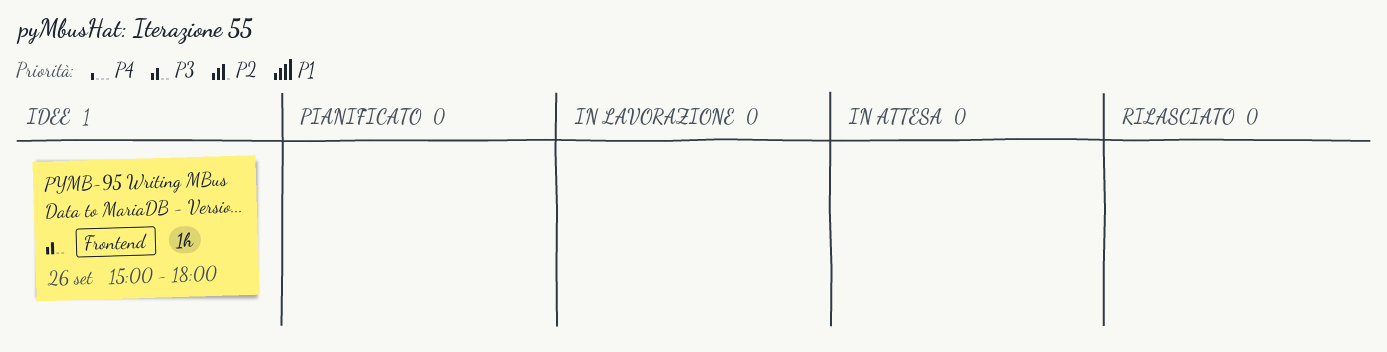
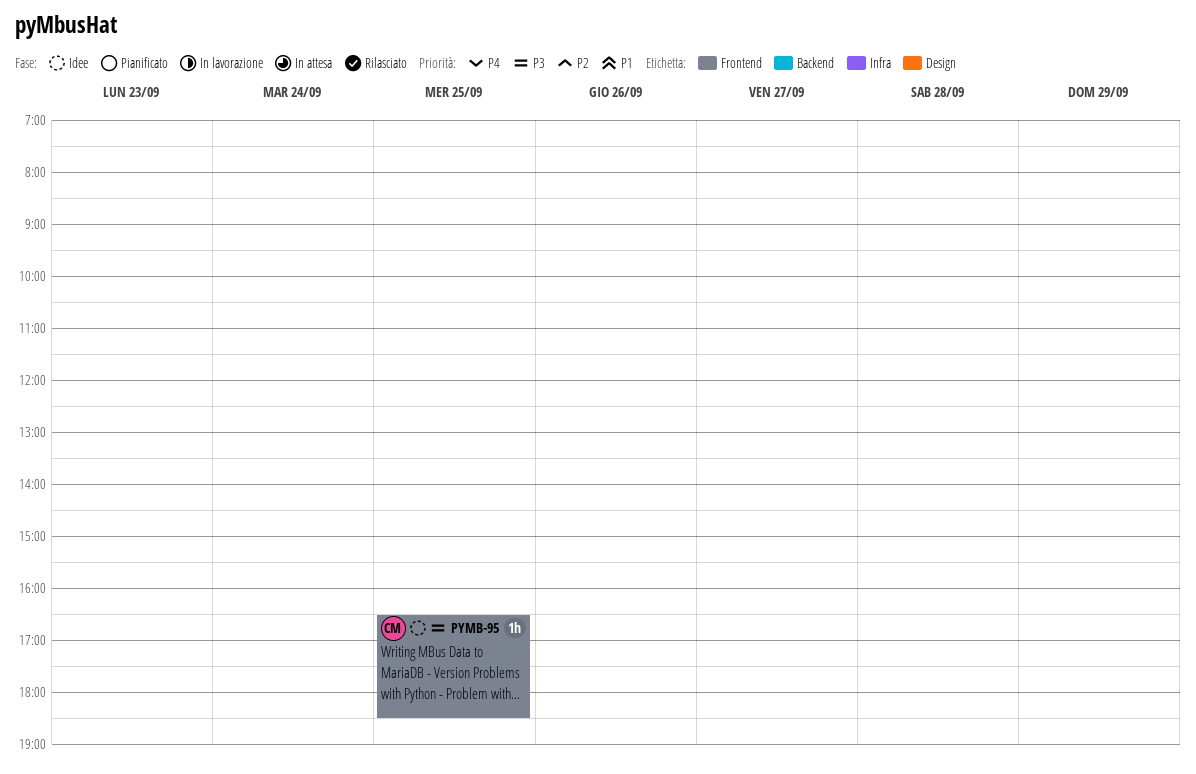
PYMB-95, day: Sep 26 -> Sep 25
PYMB-95, begins: 15:00 -> 16:30
PYMB-95, ends: 18:00 -> 18:30

